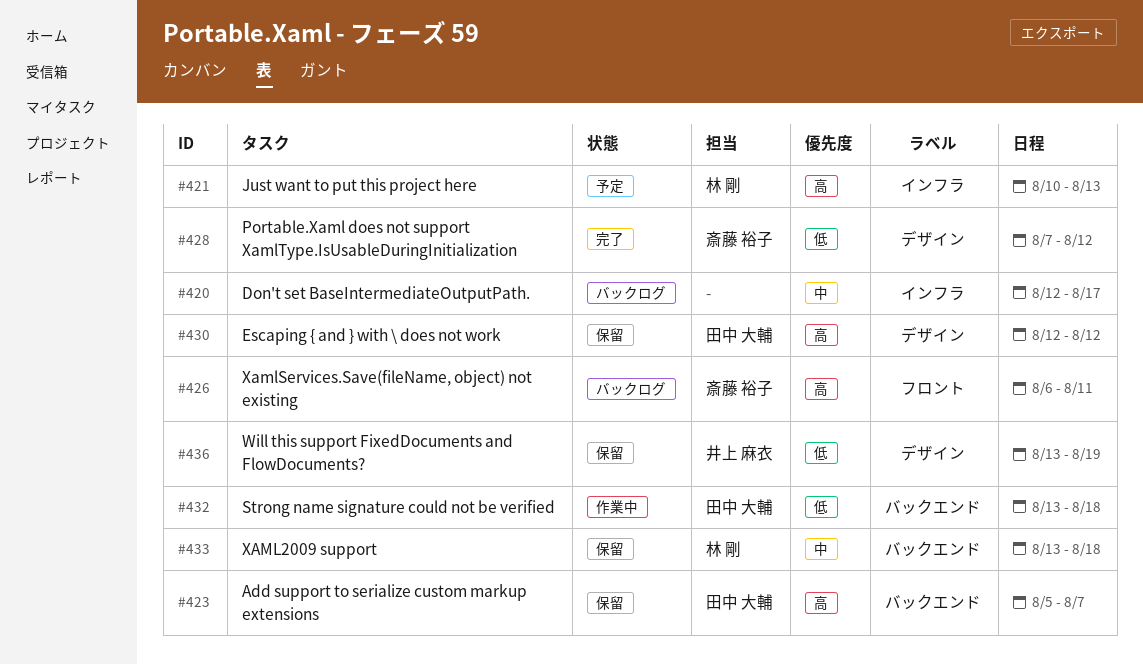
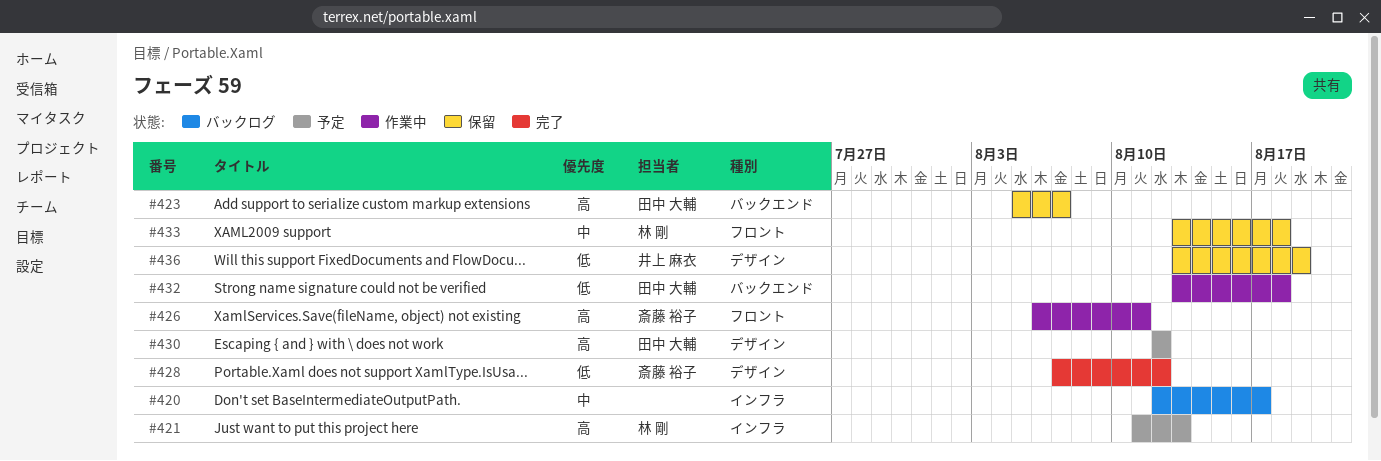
#421, start: Aug 10 -> Aug 11
#426, status: バックログ -> 作業中
#430, status: 保留 -> 予定
#433, label: バックエンド -> フロント

